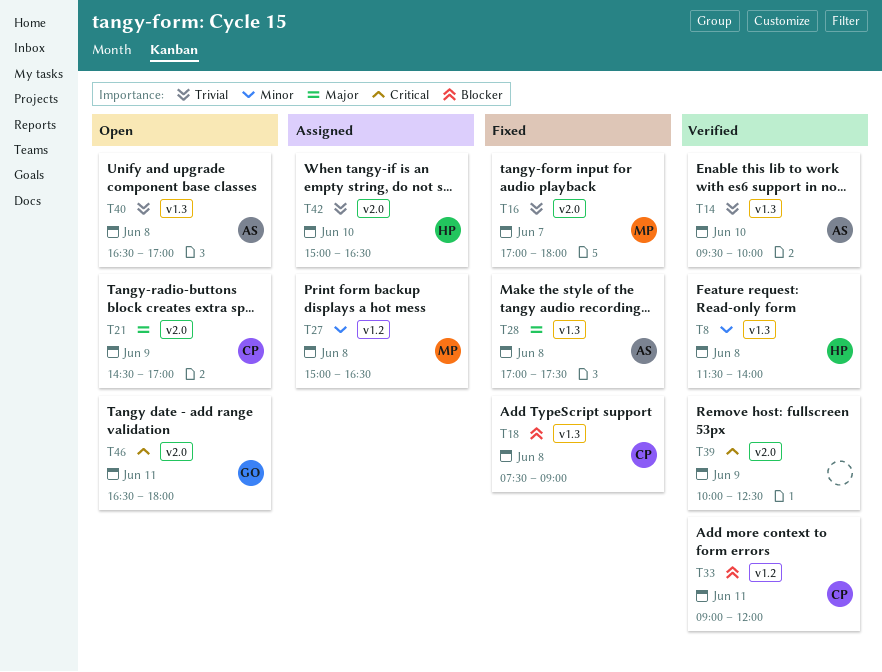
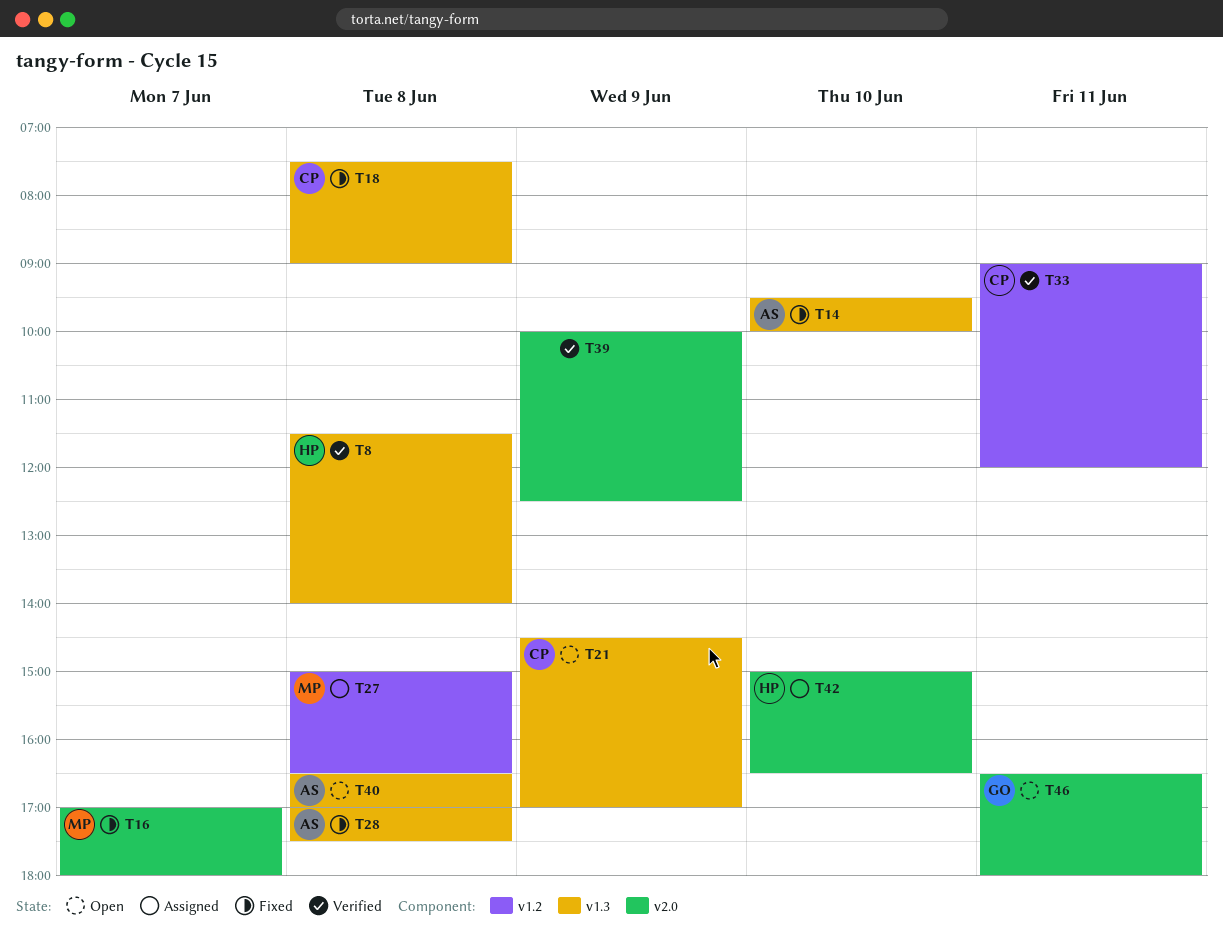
T14, status: Verified -> Fixed
T21, label: v2.0 -> v1.3

